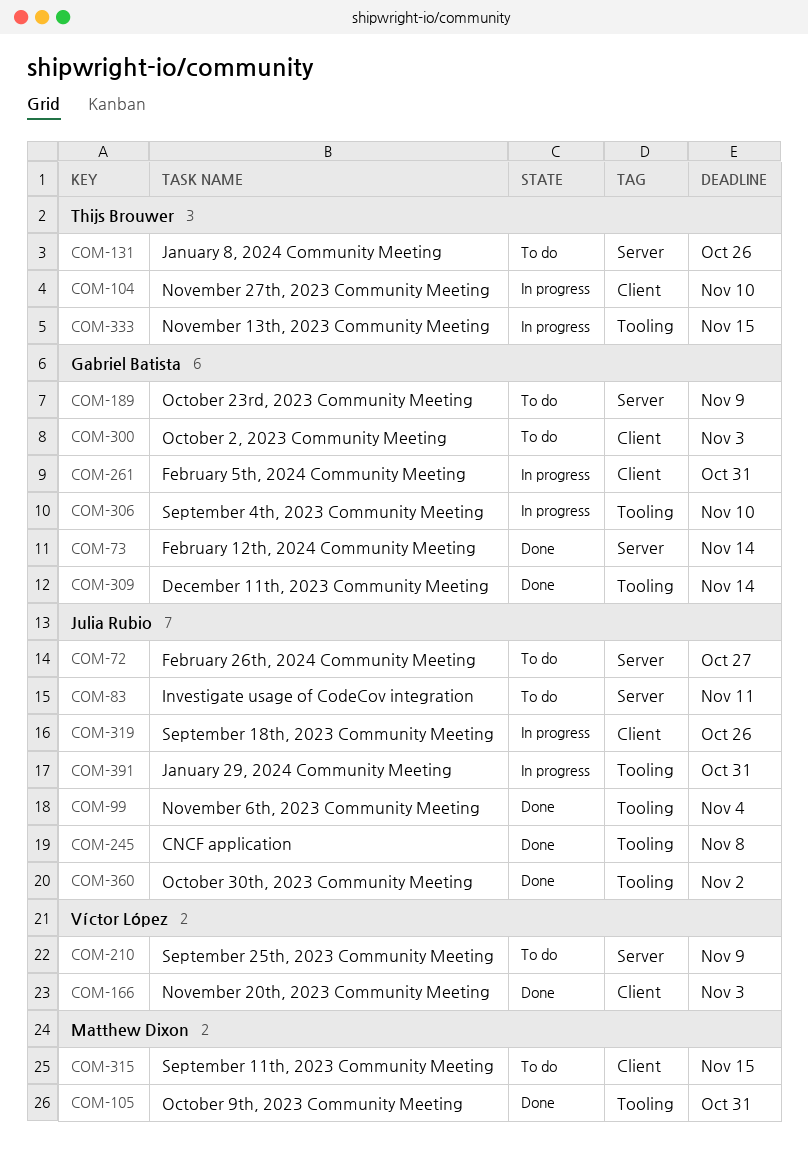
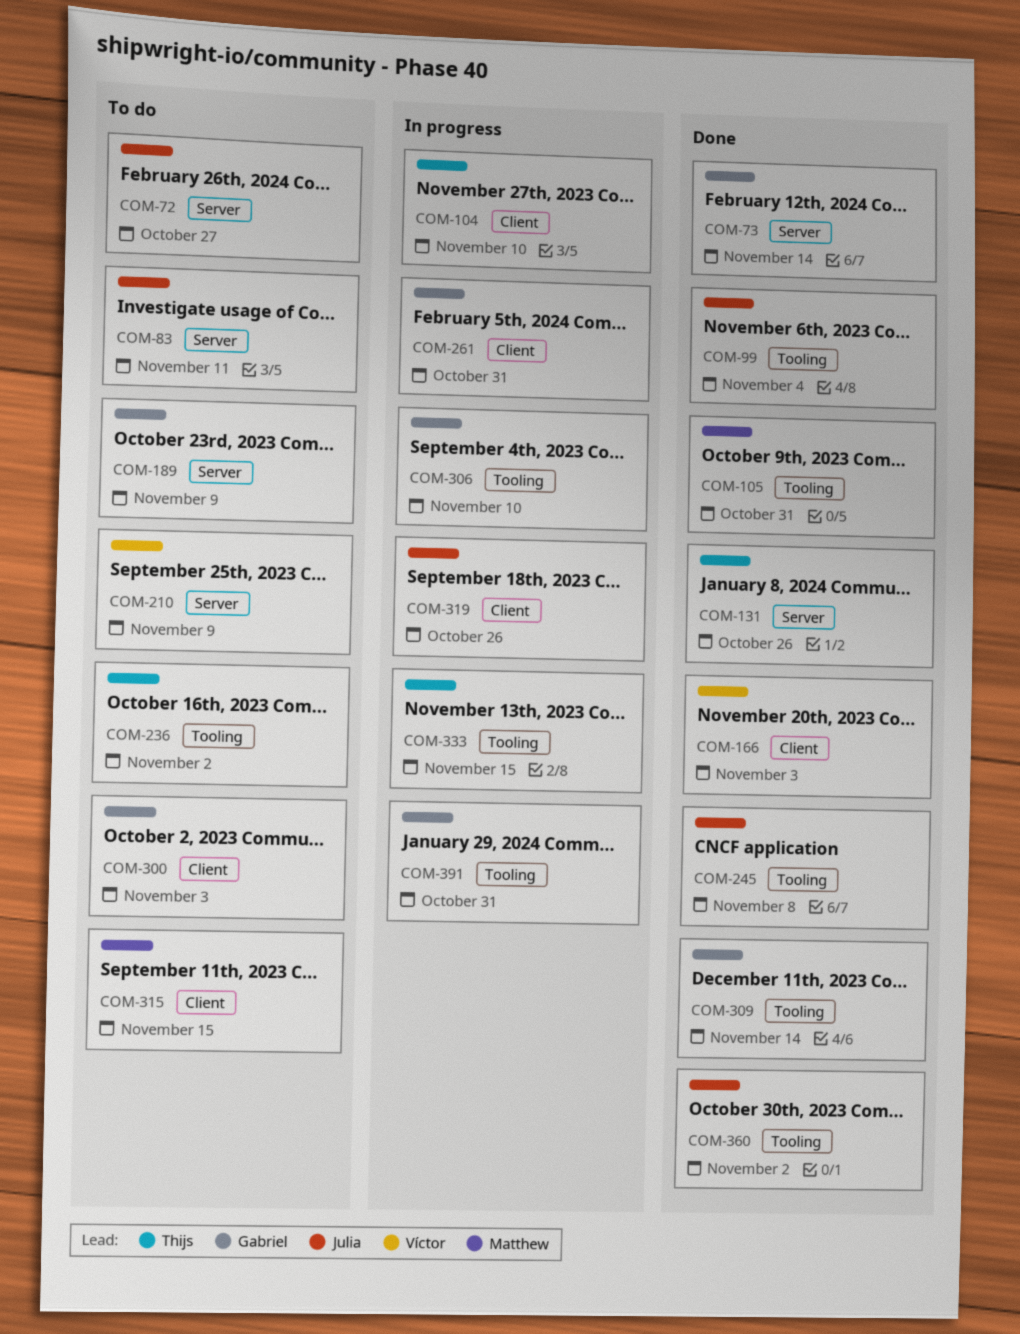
COM-131, status: To do -> Done
COM-236: none -> present
COM-391, owner: Julia Rubio -> Gabriel Batista

